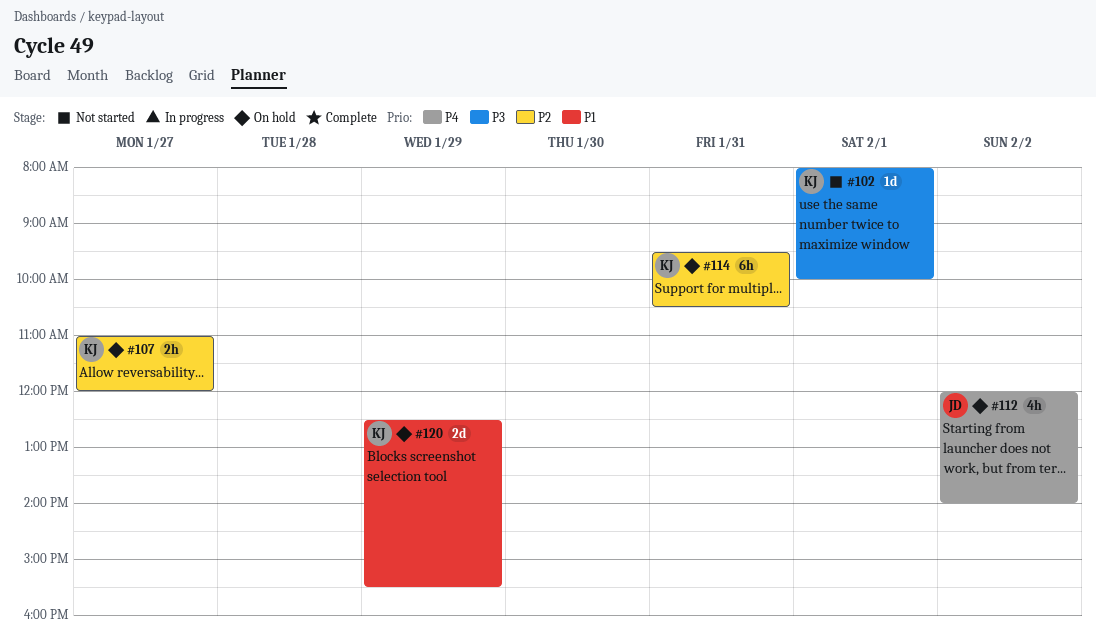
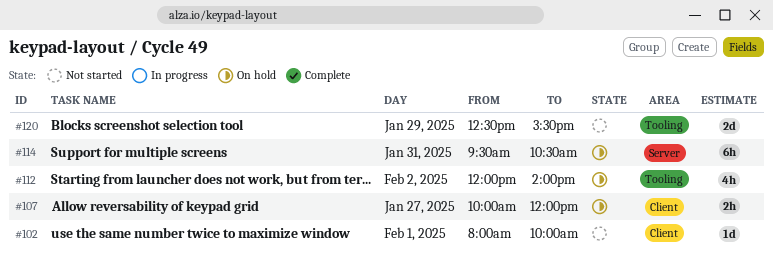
#107, begins: 11:00 -> 10:00
#120, status: On hold -> Not started

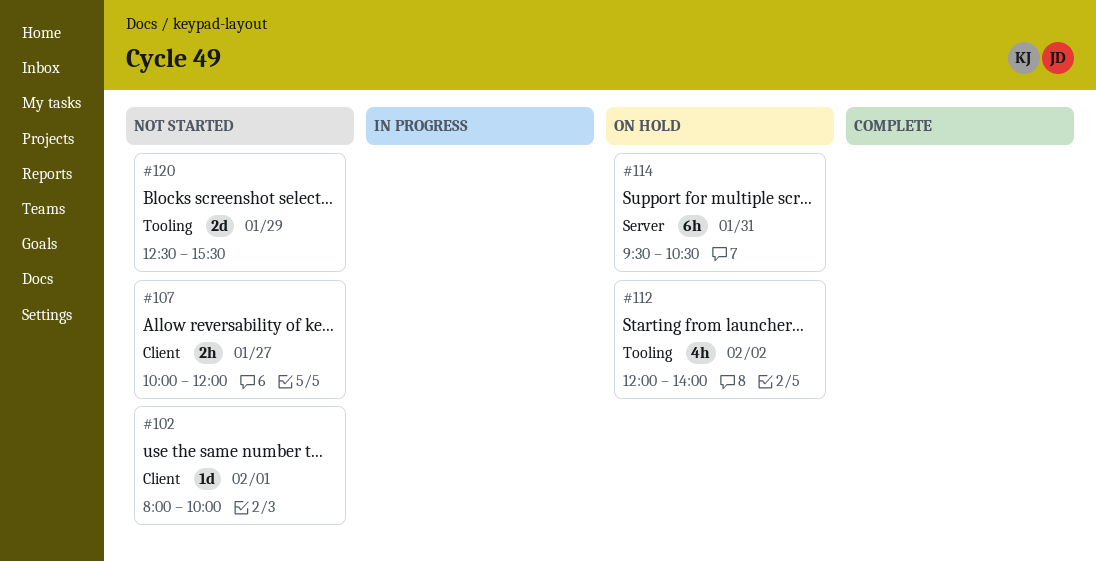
#107, status: On hold -> Not started

